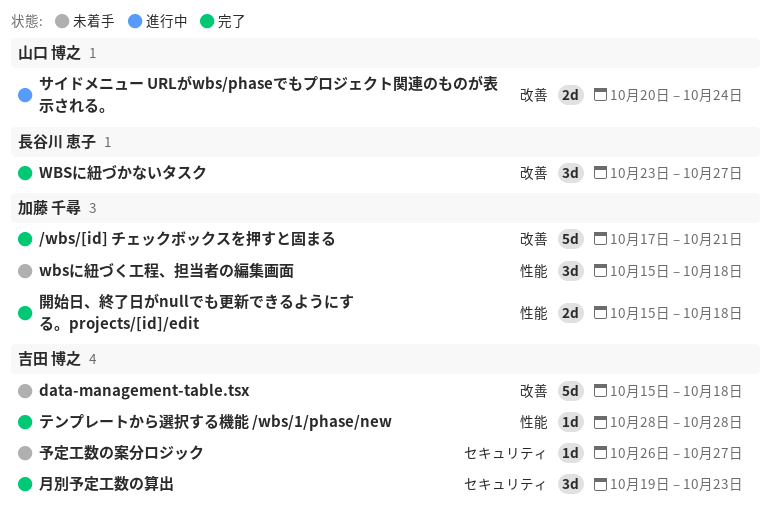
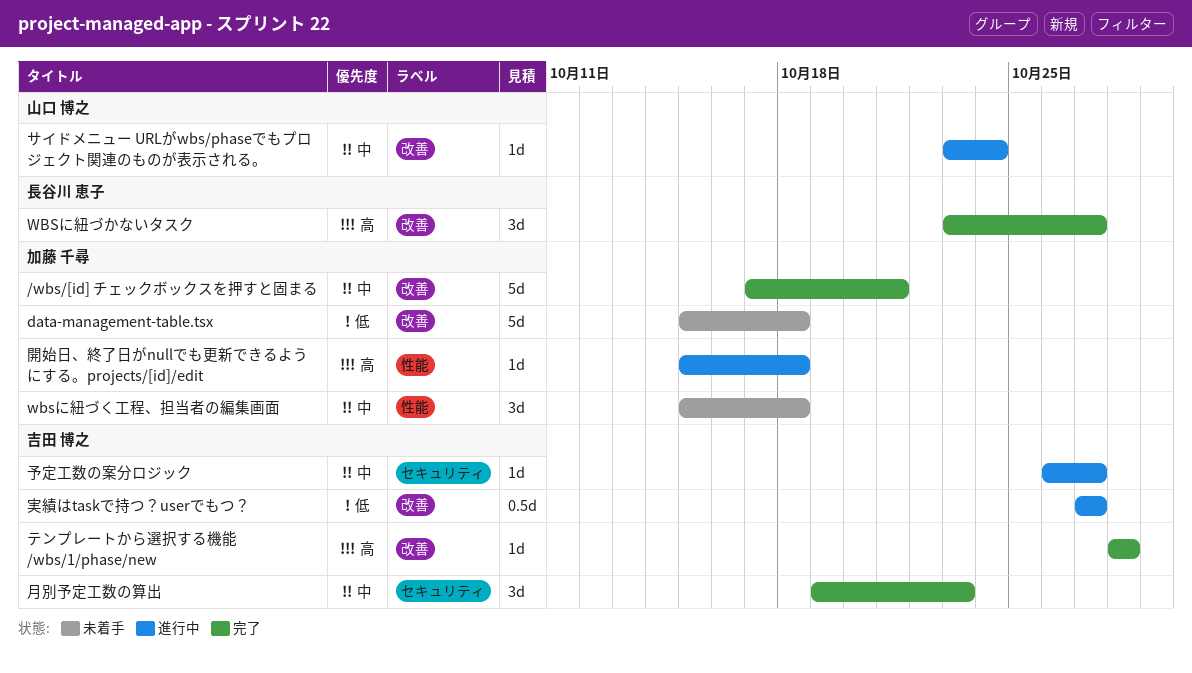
data-management-table.tsx, owner: 吉田 博之 -> 加藤 千尋
サイドメニュー URLがwbs/phaseでもプロジェクト関連のものが表示される。, estimate: 2d -> 1d
サイドメニュー URLがwbs/phaseでもプロジェクト関連のものが表示される。, start: Oct 20 -> Oct 23
テンプレートから選択する機能 /wbs/1/phase/new, label: 性能 -> 改善
予定工数の案分ロジック, status: 未着手 -> 進行中
実績はtaskで持つ？userでもつ？: none -> present
開始日、終了日がnullでも更新できるようにする。projects/[id]/edit, status: 完了 -> 進行中
開始日、終了日がnullでも更新できるようにする。projects/[id]/edit, estimate: 2d -> 1d

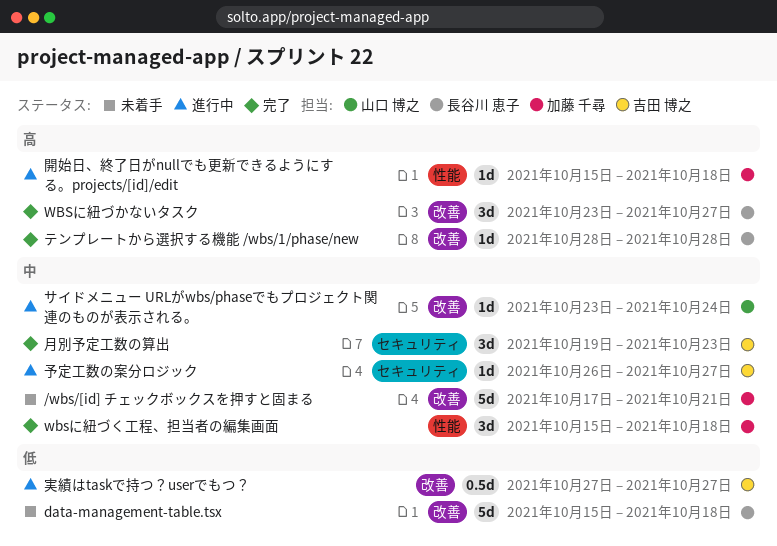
/wbs/[id] チェックボックスを押すと固まる, status: 完了 -> 未着手
data-management-table.tsx, owner: 加藤 千尋 -> 長谷川 恵子
wbsに紐づく工程、担当者の編集画面, status: 未着手 -> 完了
テンプレートから選択する機能 /wbs/1/phase/new, owner: 吉田 博之 -> 長谷川 恵子

